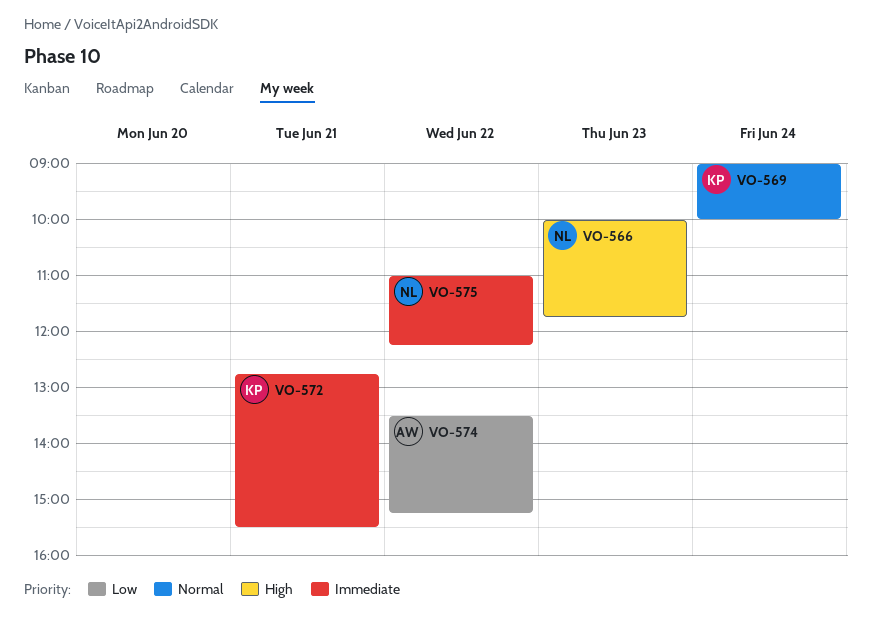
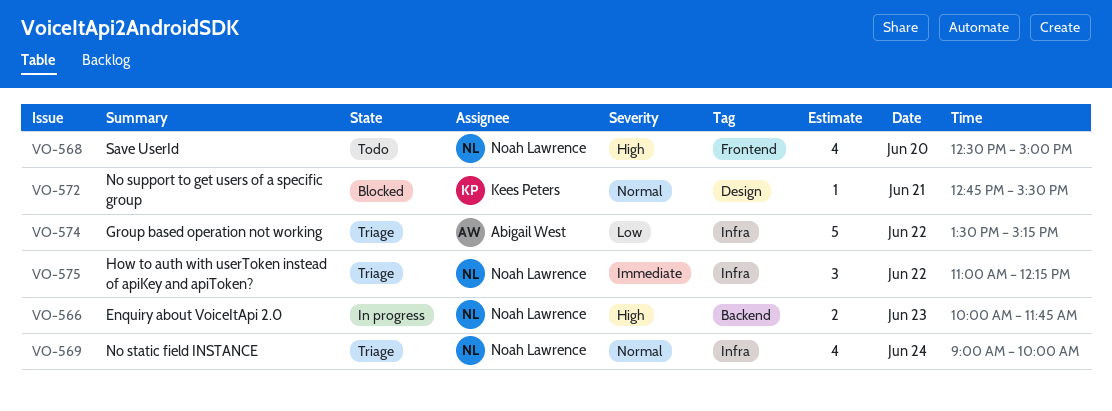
VO-568: none -> present
VO-569, owner: Kees Peters -> Noah Lawrence
VO-572, priority: Immediate -> Normal

